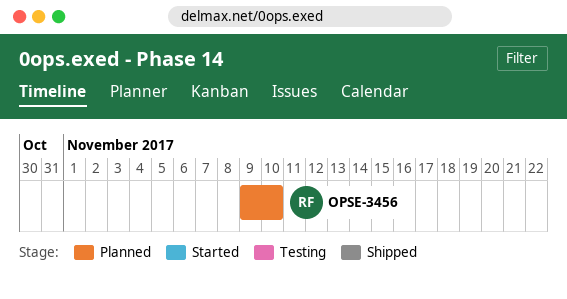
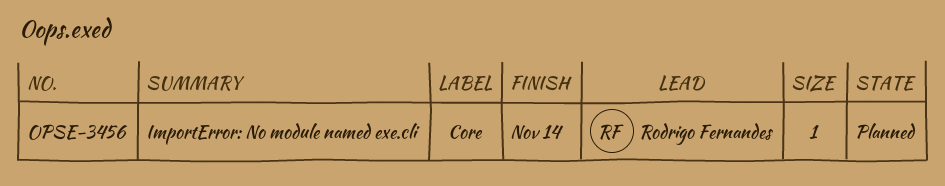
OPSE-3456, due: Nov 10 -> Nov 14

